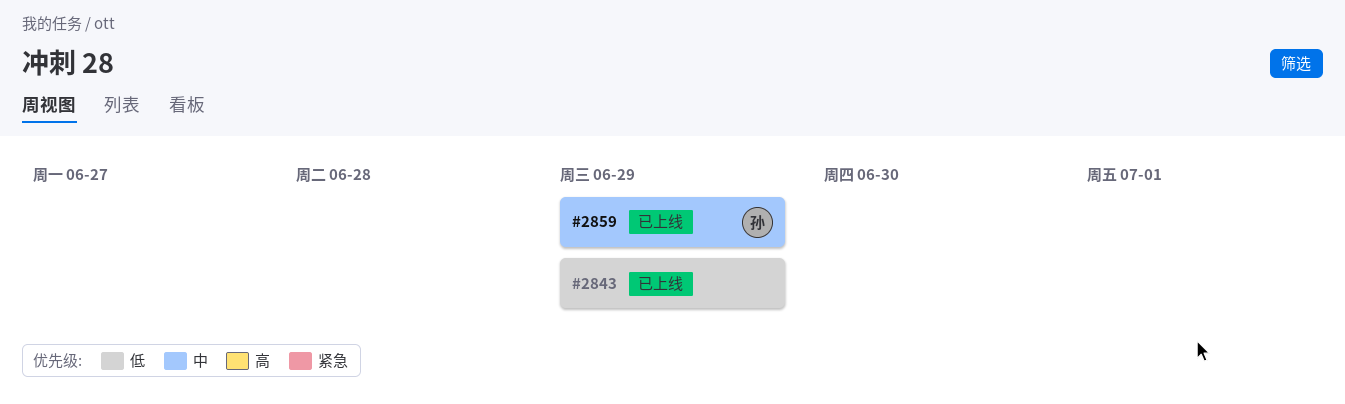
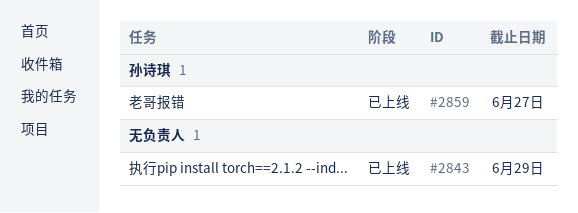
#2859, due: Jun 29 -> Jun 27

